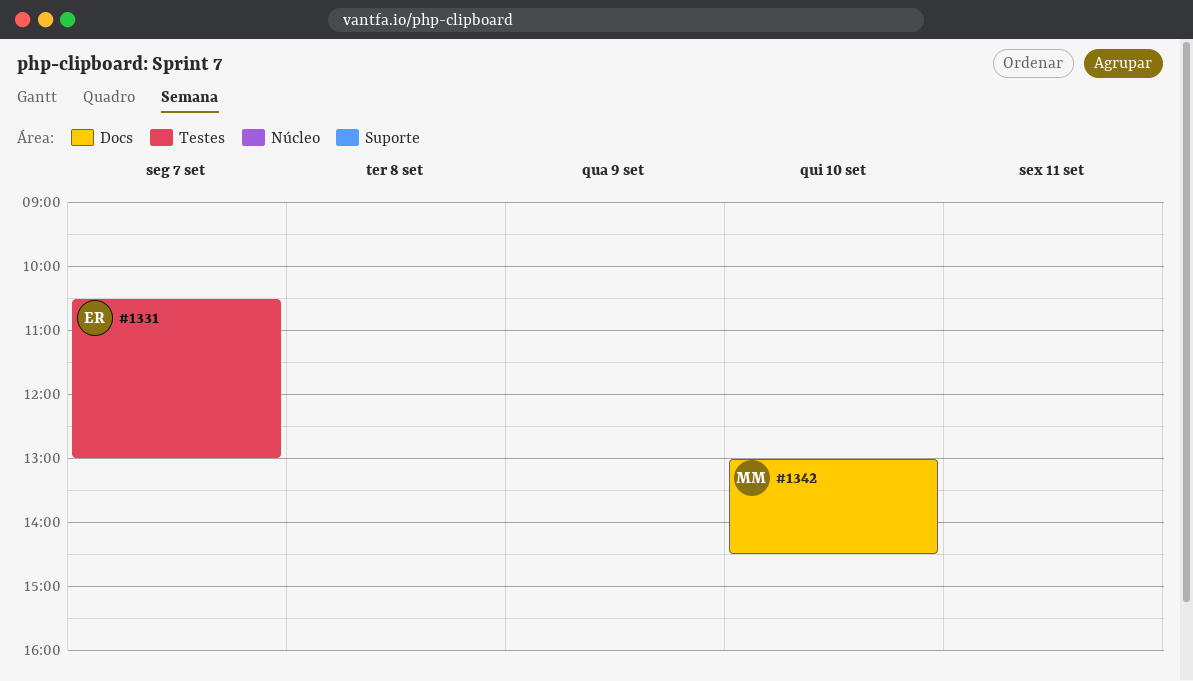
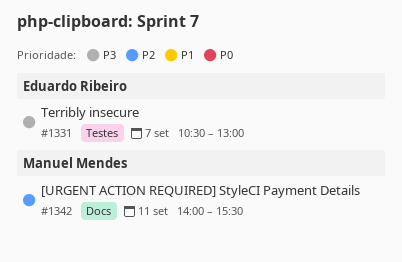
#1342, day: Sep 10 -> Sep 11
#1342, begins: 13:00 -> 14:00
#1342, ends: 14:30 -> 15:30

